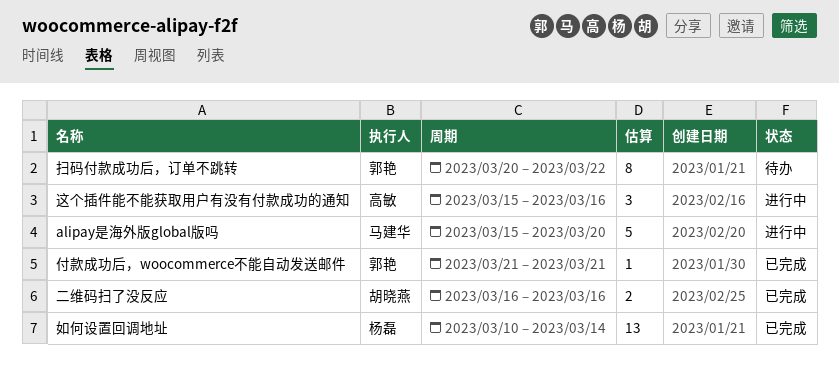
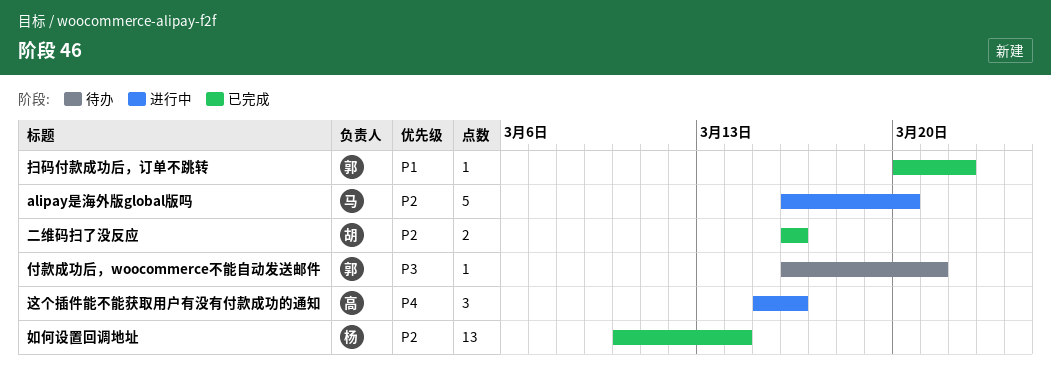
alipay是海外版global版吗, start: Mar 15 -> Mar 16
付款成功后，woocommerce不能自动发送邮件, status: 已完成 -> 待办
付款成功后，woocommerce不能自动发送邮件, start: Mar 21 -> Mar 16
扫码付款成功后，订单不跳转, status: 待办 -> 已完成
扫码付款成功后，订单不跳转, estimate: 8 -> 1

